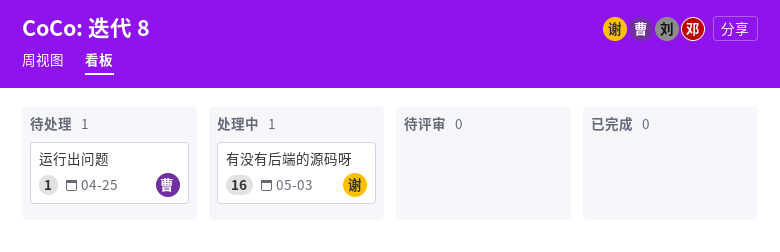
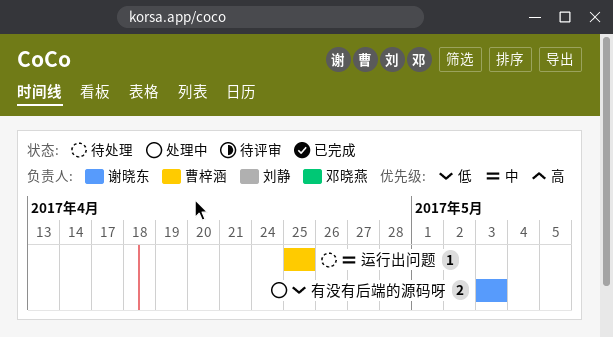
有没有后端的源码呀, estimate: 16 -> 2

